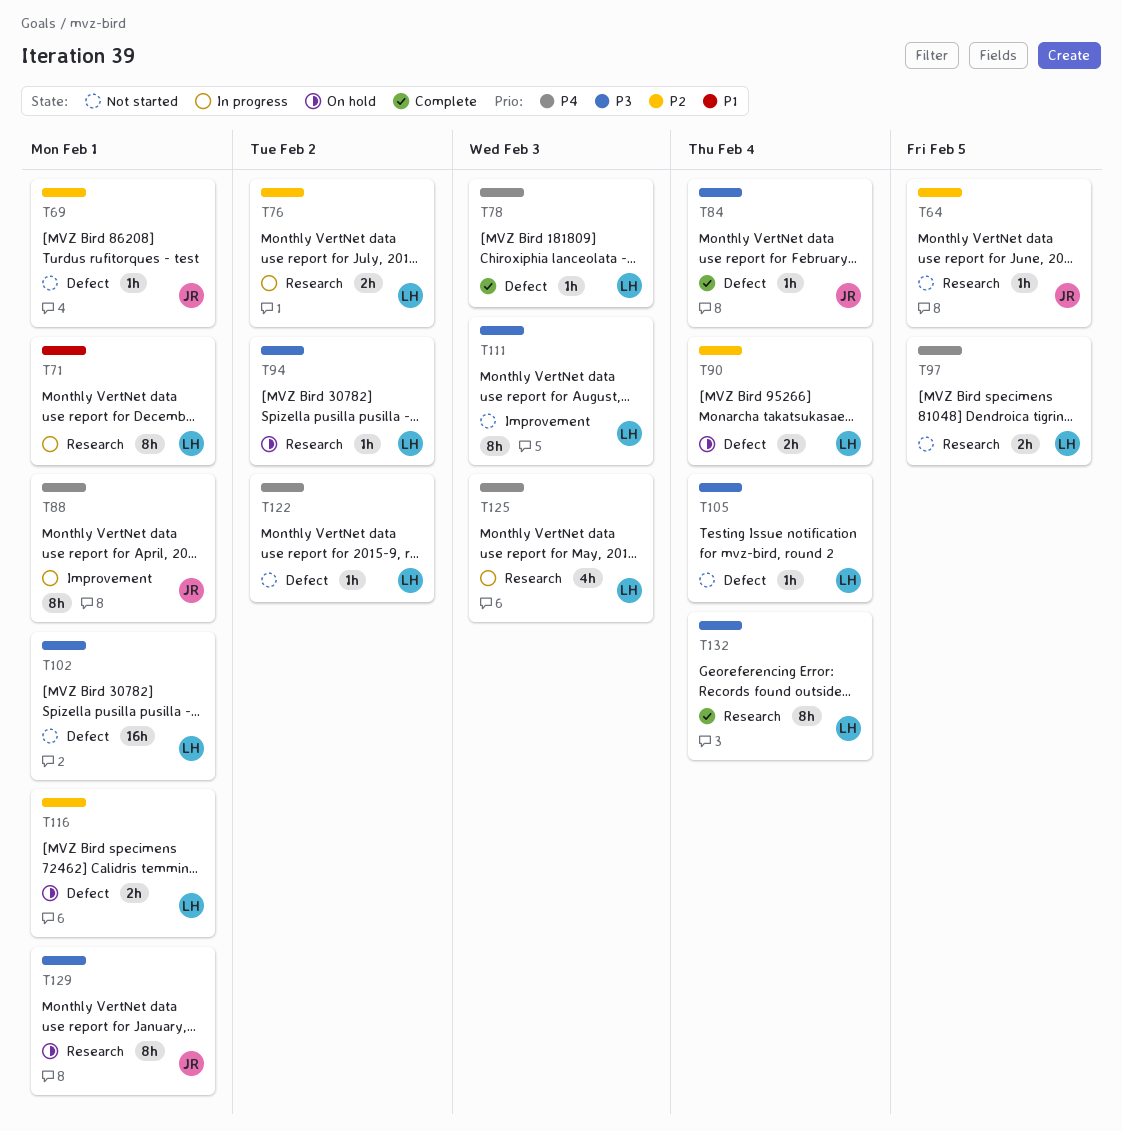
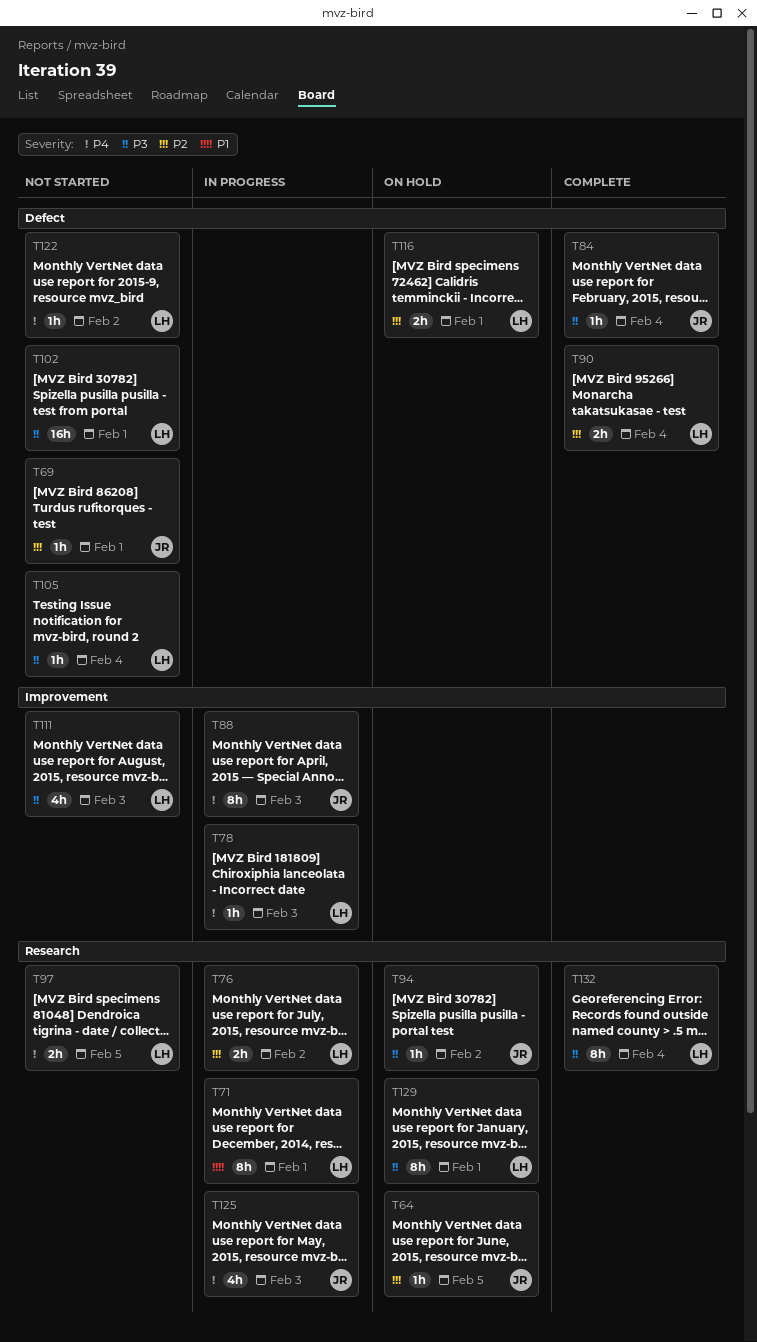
T64, status: Not started -> On hold
T78, status: Complete -> In progress
T78, label: Defect -> Improvement
T88, due: Feb 1 -> Feb 3
T90, status: On hold -> Complete
T94, owner: LH -> JR
T111, estimate: 8h -> 4h
T125, owner: LH -> JR
T129, owner: JR -> LH

